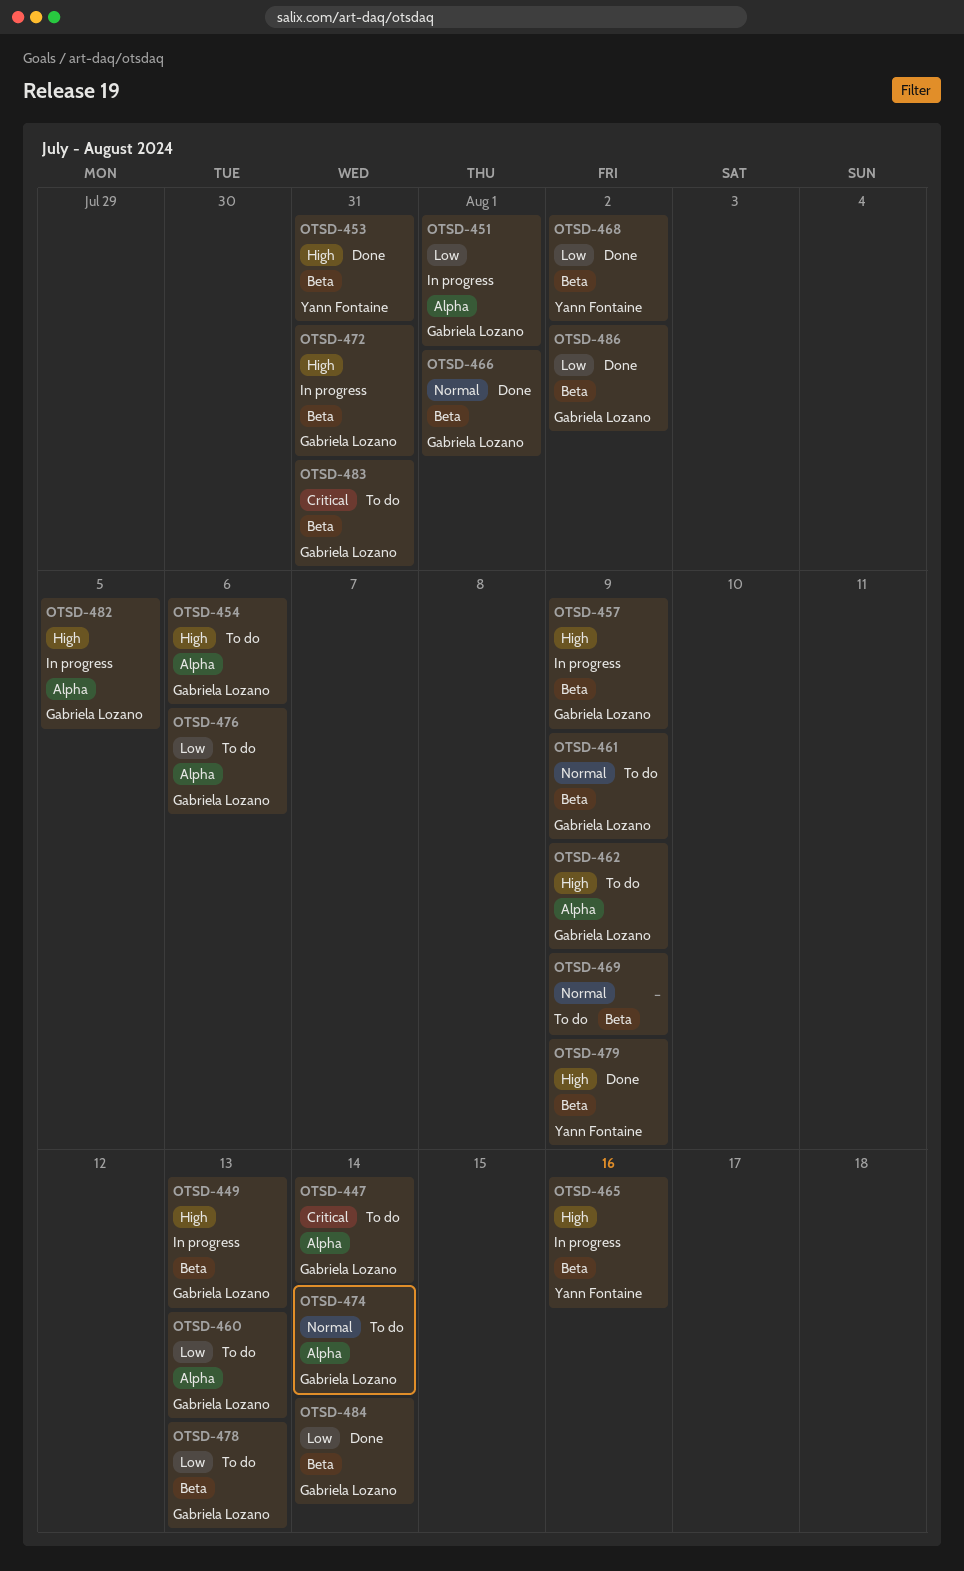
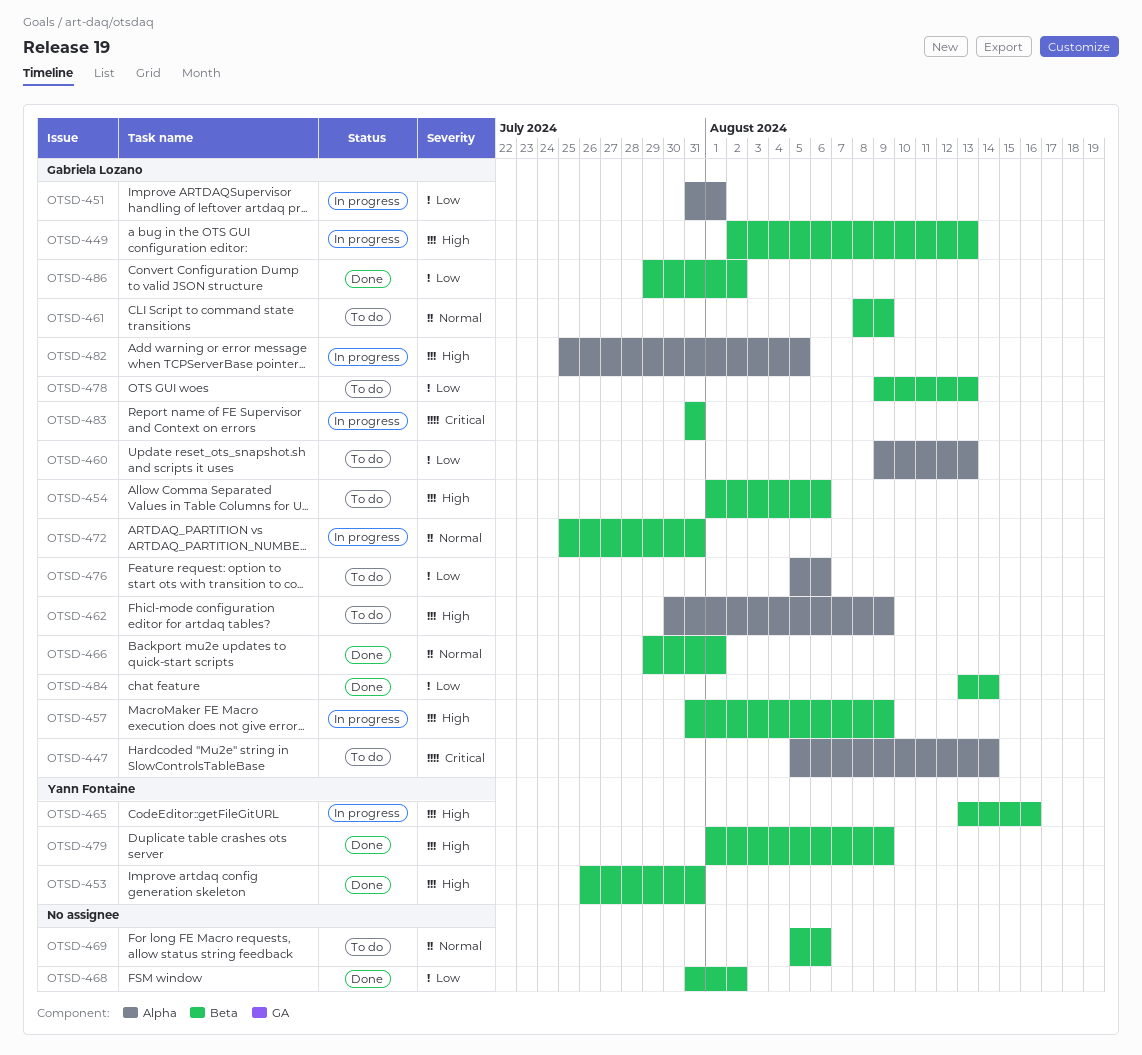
OTSD-454, label: Alpha -> Beta
OTSD-468, owner: Yann Fontaine -> none
OTSD-469, due: Aug 9 -> Aug 6
OTSD-472, priority: High -> Normal
OTSD-474: present -> none
OTSD-483, status: To do -> In progress

